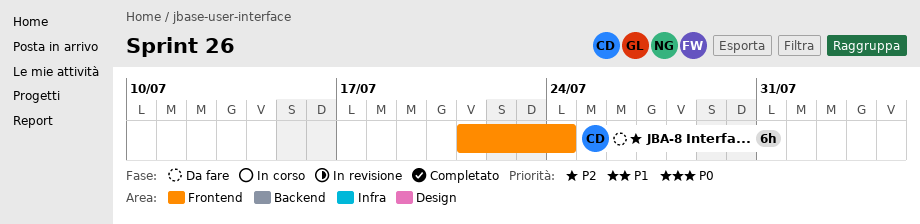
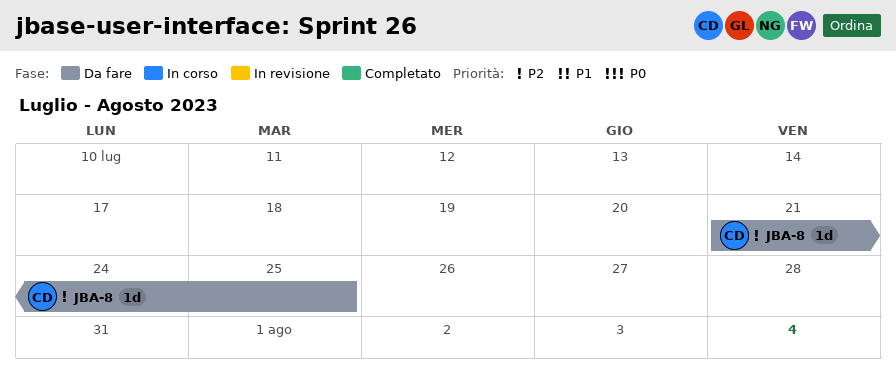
JBA-8, estimate: 6h -> 1d
JBA-8, due: Jul 24 -> Jul 25

